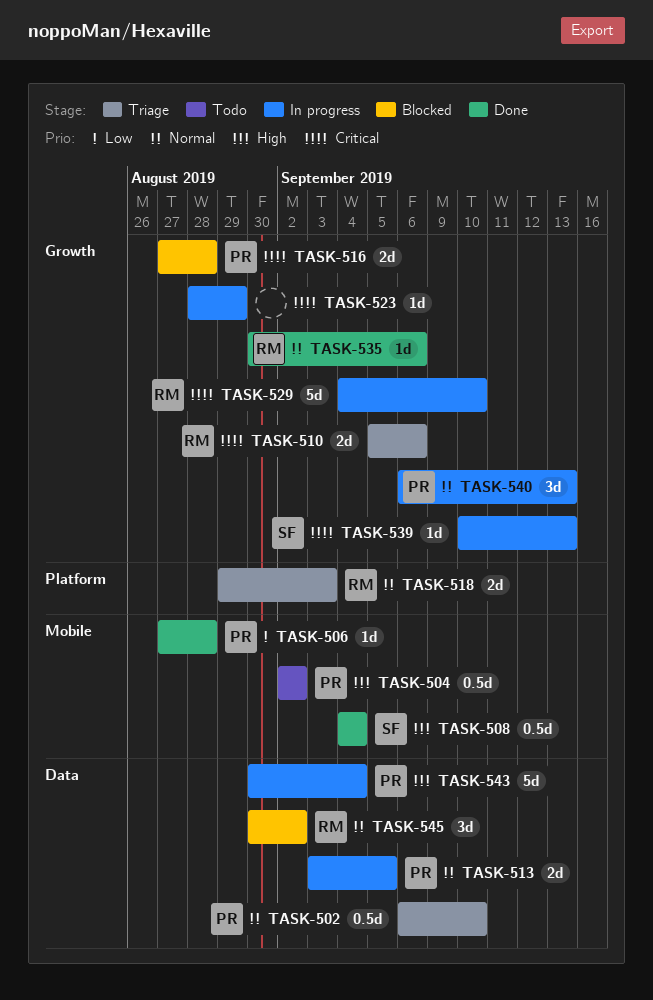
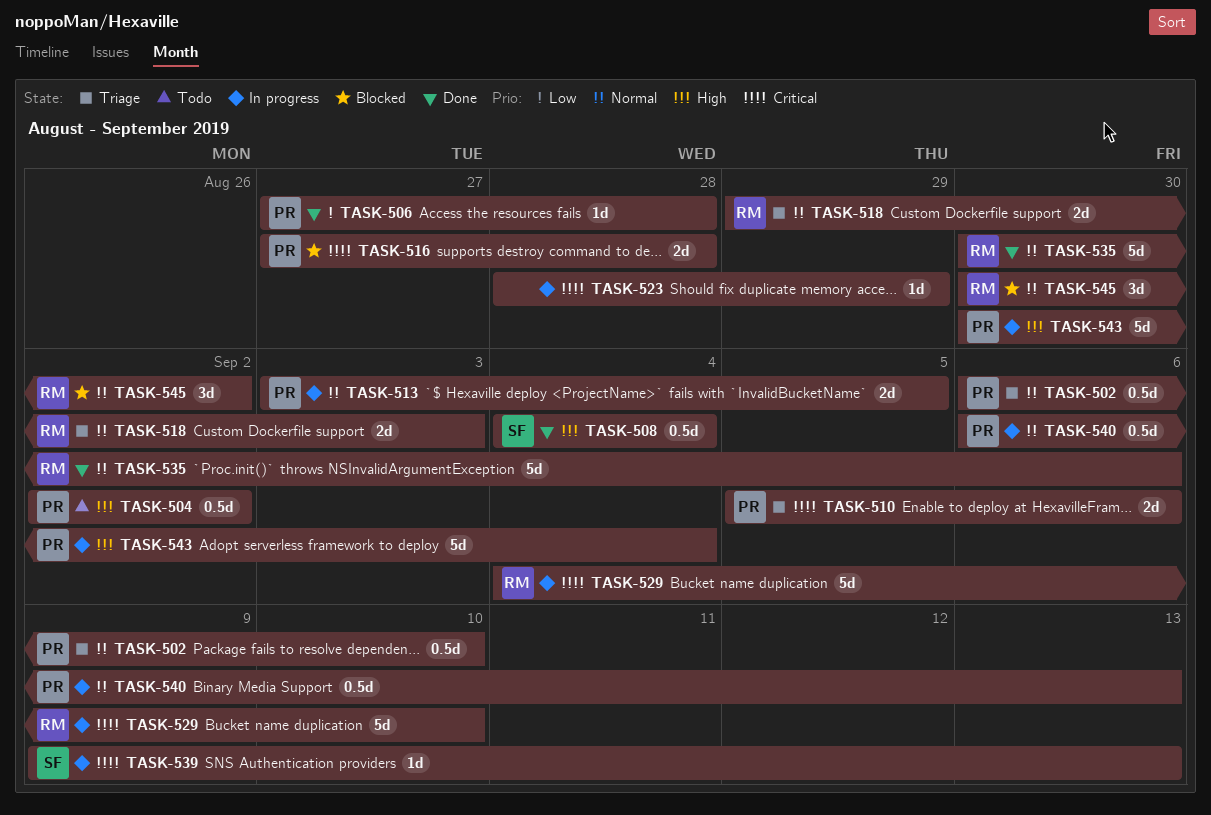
TASK-510, owner: RM -> PR
TASK-535, estimate: 1d -> 5d
TASK-539, start: Sep 10 -> Sep 9
TASK-540, estimate: 3d -> 0.5d

